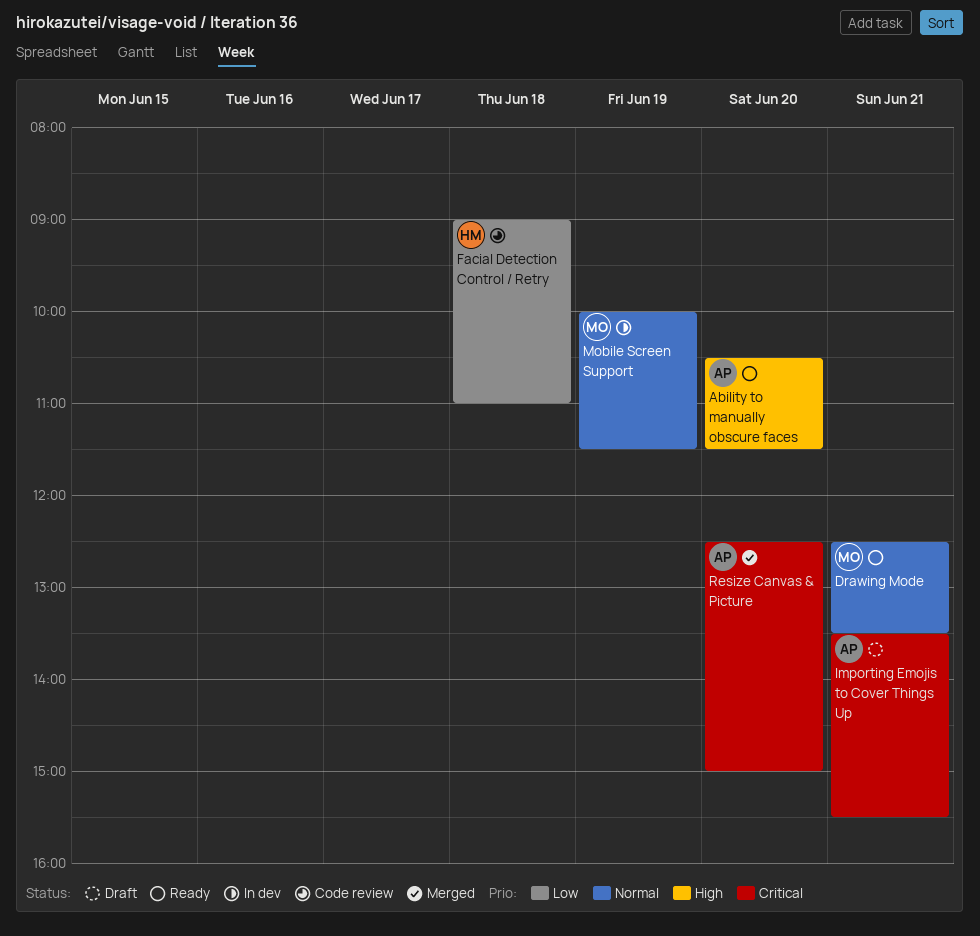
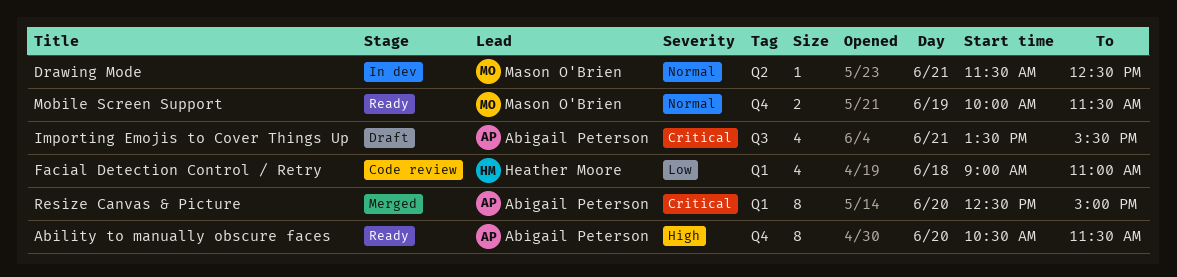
Drawing Mode, status: Ready -> In dev
Drawing Mode, begins: 12:30 -> 11:30
Drawing Mode, ends: 13:30 -> 12:30
Mobile Screen Support, status: In dev -> Ready

